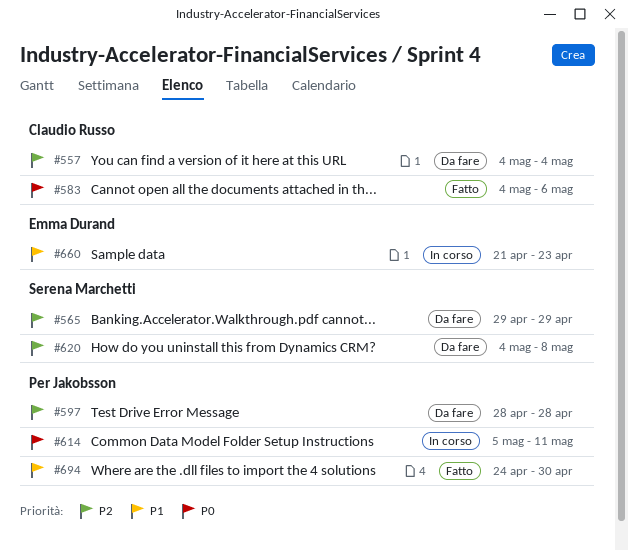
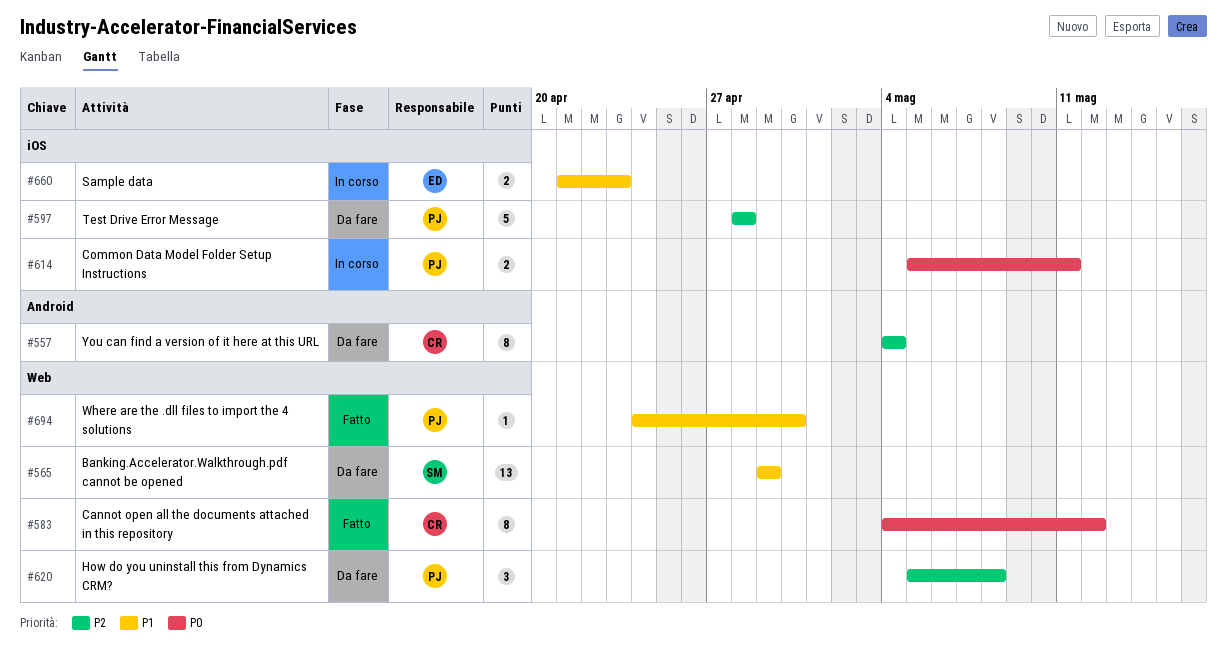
#565, priority: P2 -> P1
#583, due: May 6 -> May 12
#620, owner: Serena Marchetti -> Per Jakobsson
#620, start: May 4 -> May 5

